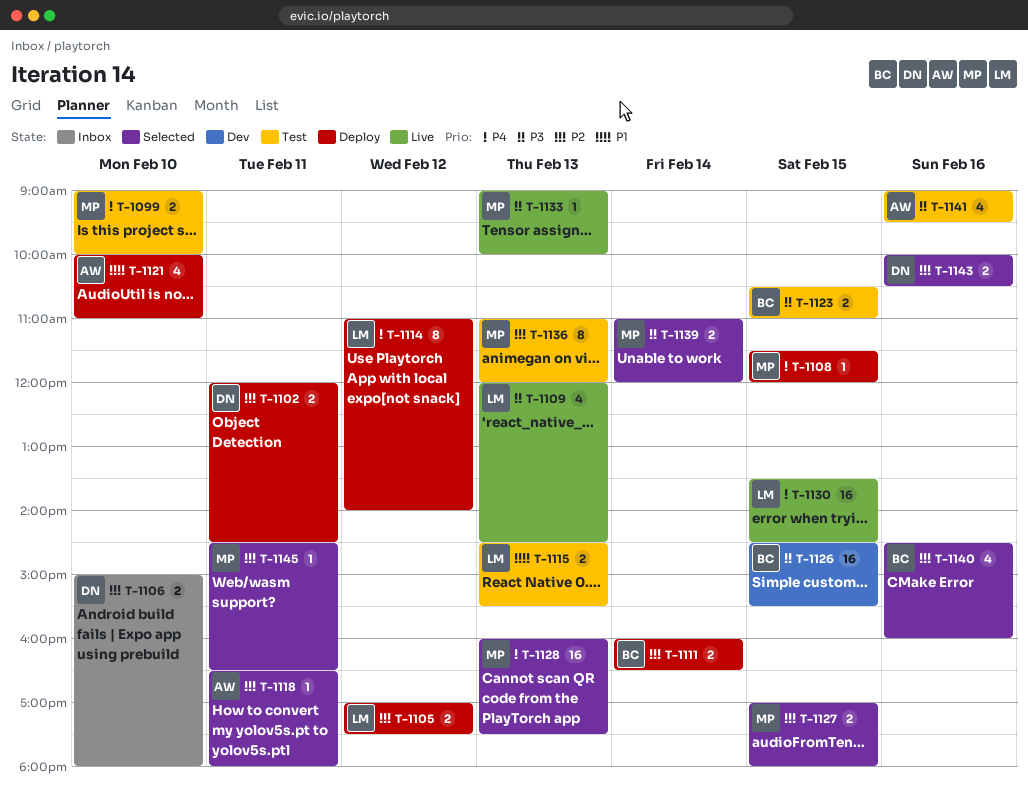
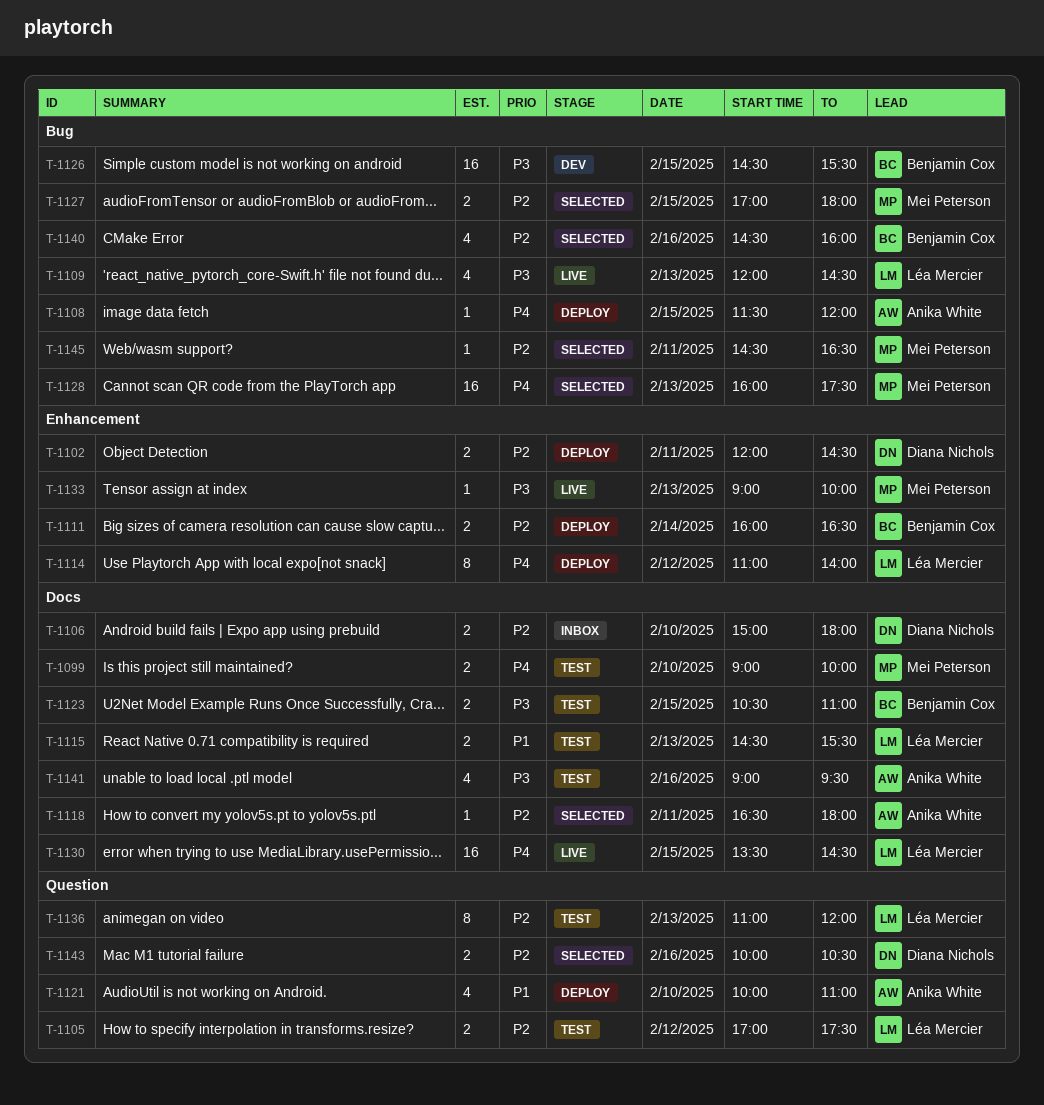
T-1105, status: Deploy -> Test
T-1108, owner: Mei Peterson -> Anika White
T-1136, owner: Mei Peterson -> Léa Mercier
T-1139: present -> none

